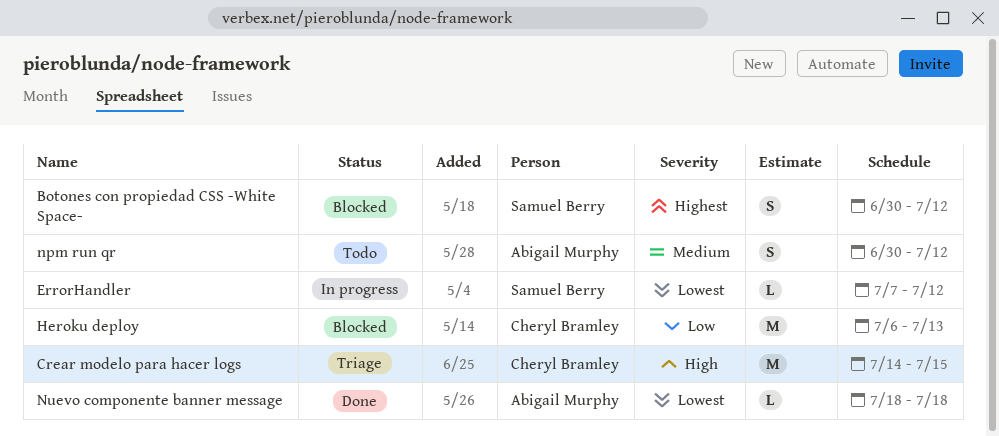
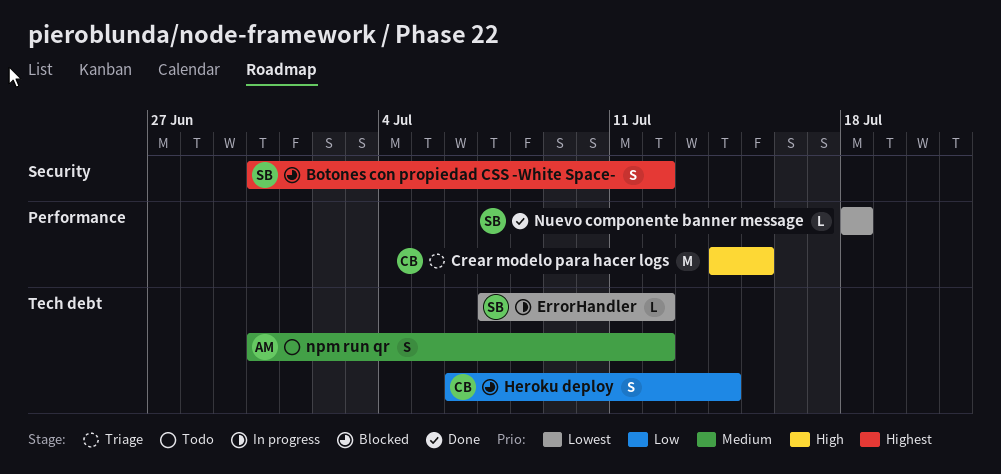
Heroku deploy, estimate: M -> S
Heroku deploy, due: Jul 13 -> Jul 14
Nuevo componente banner message, owner: Abigail Murphy -> Samuel Berry

